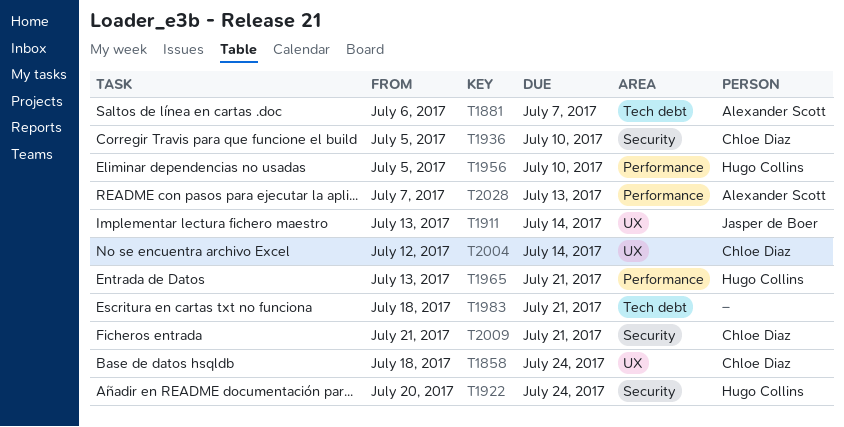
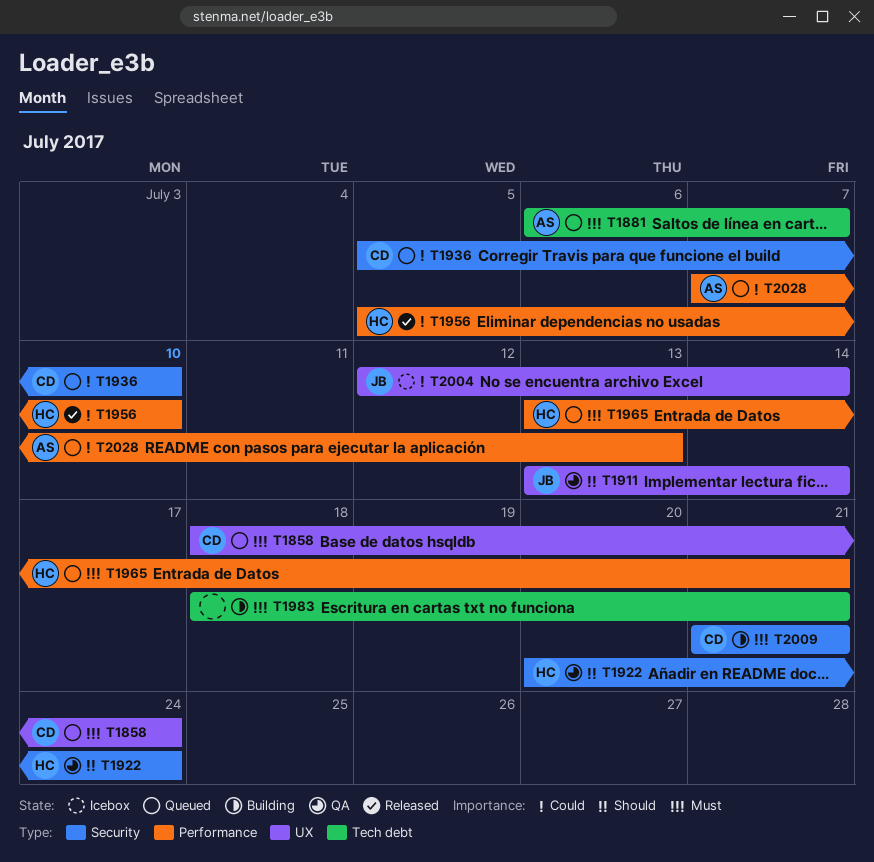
T2004, owner: Chloe Diaz -> Jasper de Boer

